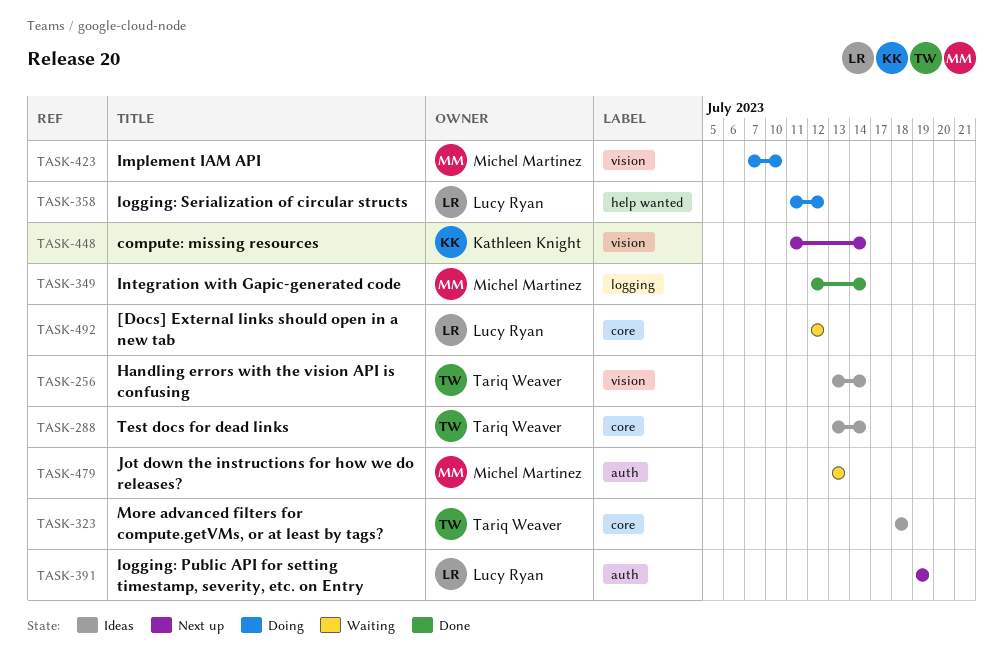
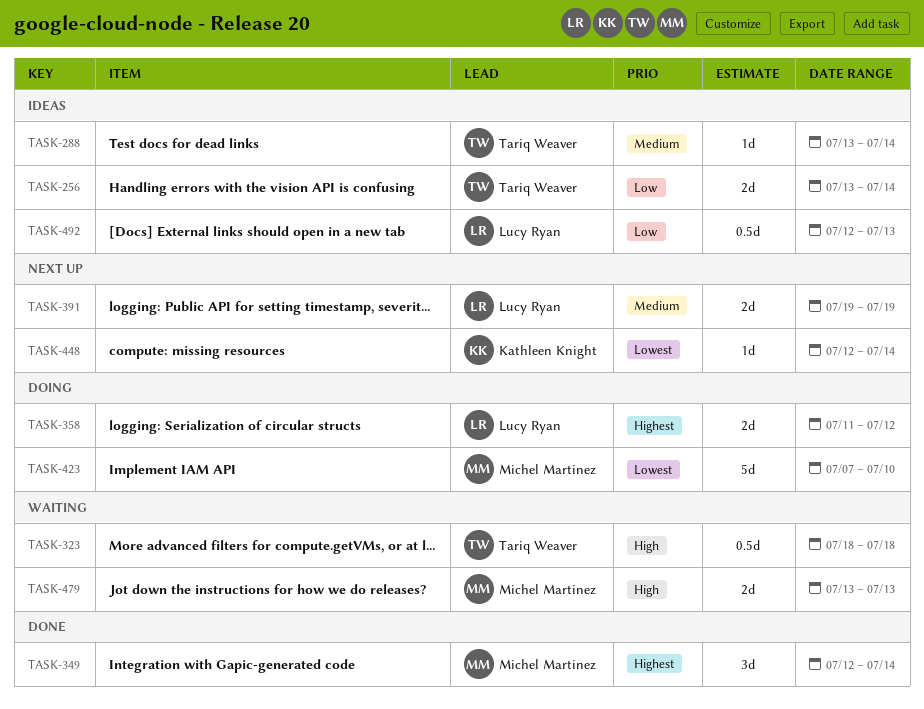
TASK-323, status: Ideas -> Waiting
TASK-448, start: Jul 11 -> Jul 12
TASK-492, status: Waiting -> Ideas
TASK-492, due: Jul 12 -> Jul 13

